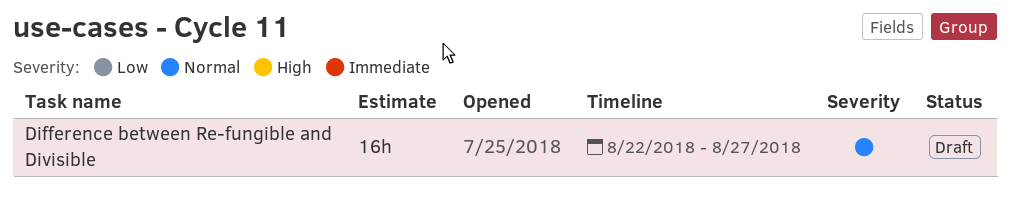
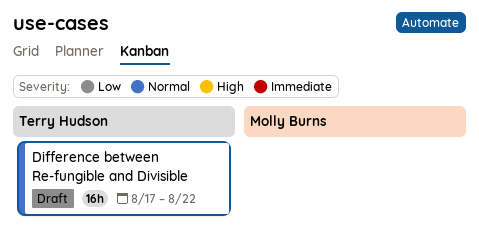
Difference between Re-fungible and Divisible, start: Aug 22 -> Aug 17
Difference between Re-fungible and Divisible, due: Aug 27 -> Aug 22

